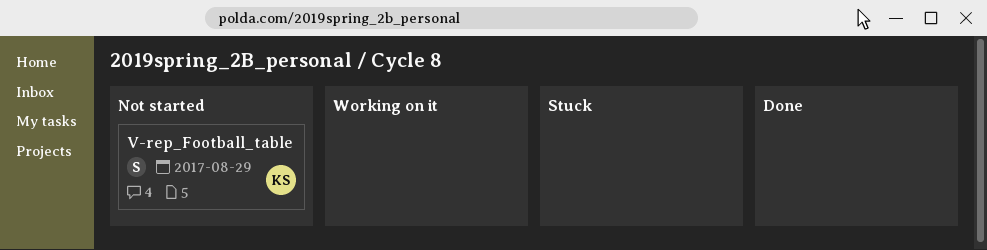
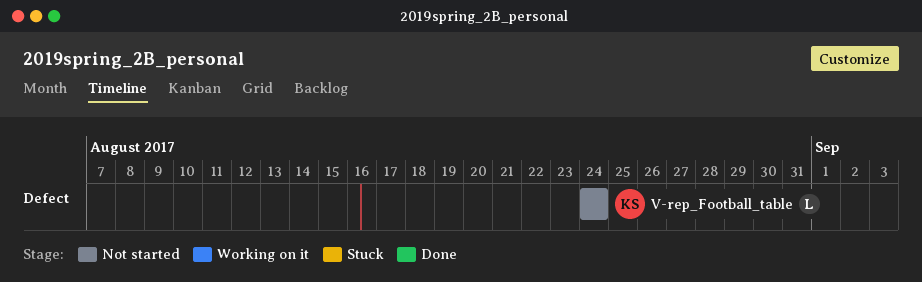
V-rep_Football_table, estimate: S -> L
V-rep_Football_table, due: Aug 29 -> Aug 24

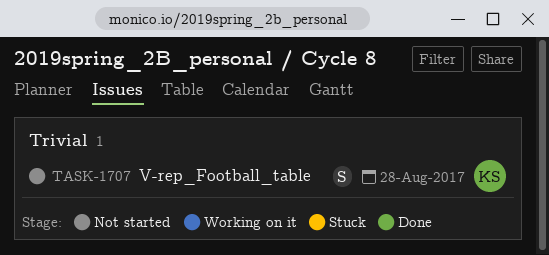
V-rep_Football_table, estimate: L -> S
V-rep_Football_table, due: Aug 24 -> Aug 28

